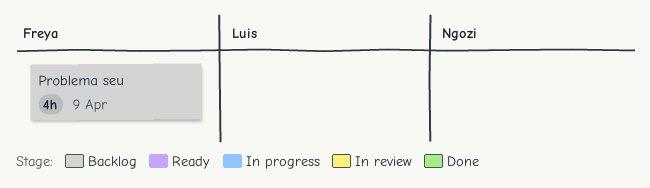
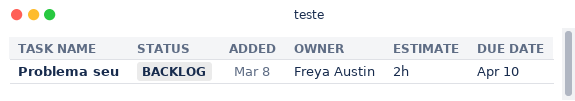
Problema seu, estimate: 4h -> 2h
Problema seu, due: Apr 9 -> Apr 10

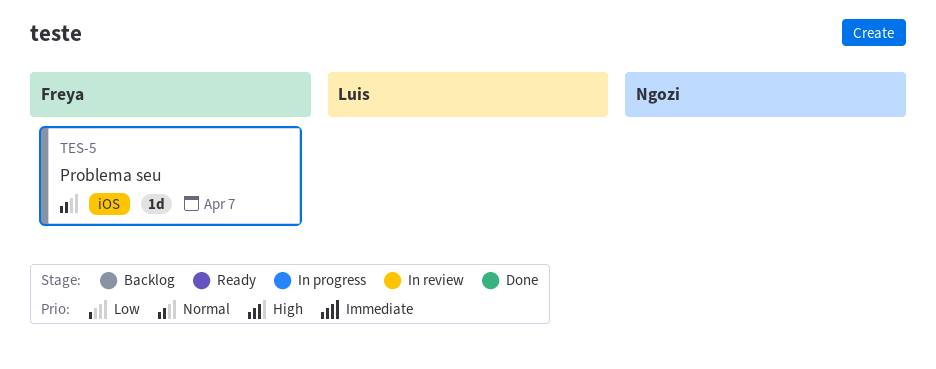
Problema seu, estimate: 2h -> 1d
Problema seu, due: Apr 10 -> Apr 7

